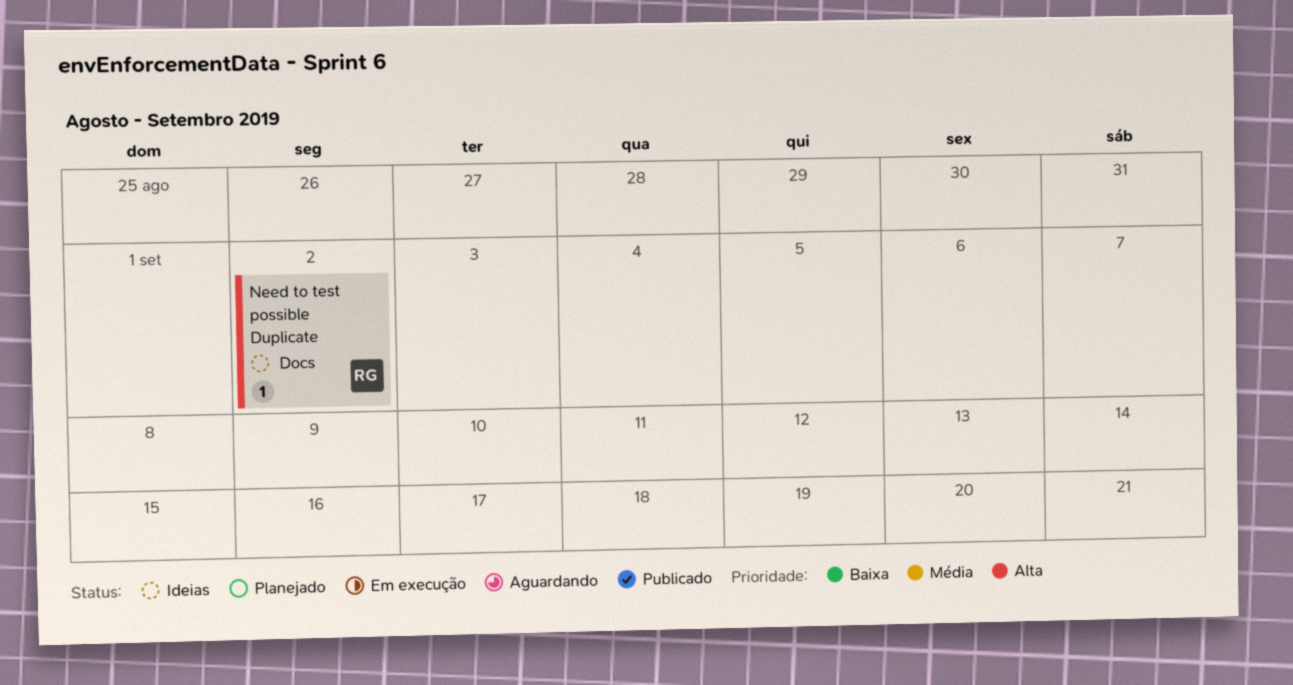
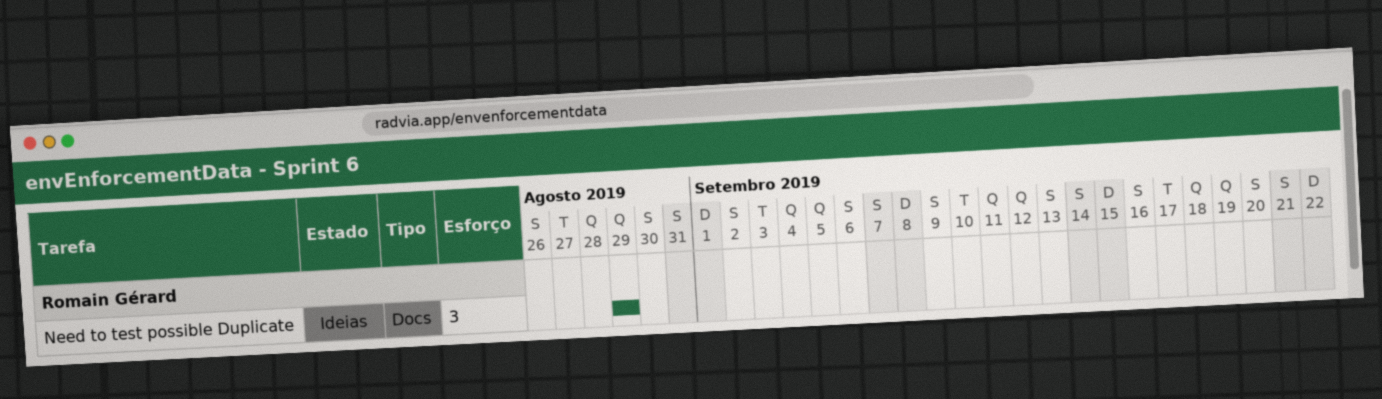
Need to test possible Duplicate, estimate: 1 -> 3
Need to test possible Duplicate, due: Sep 2 -> Aug 29

